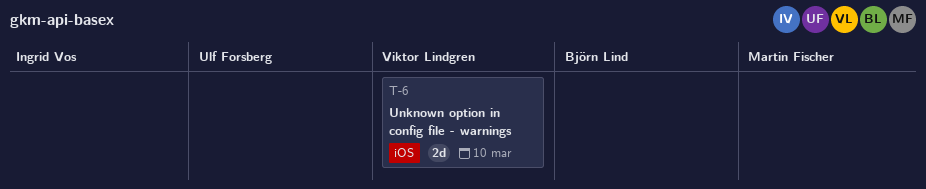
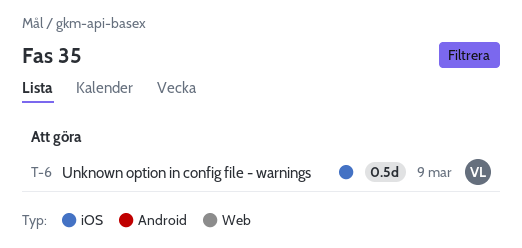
T-6, estimate: 2d -> 0.5d
T-6, due: Mar 10 -> Mar 9

